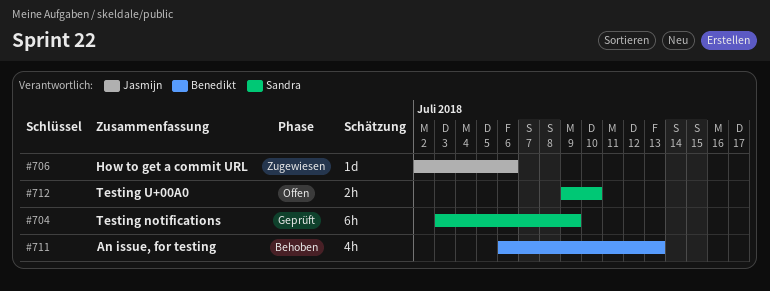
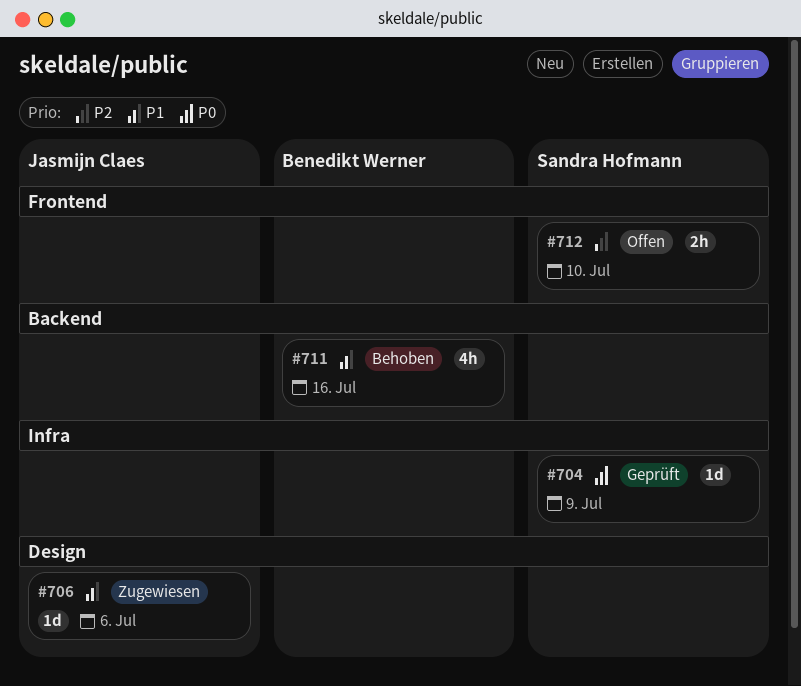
#704, estimate: 6h -> 1d
#711, due: Jul 13 -> Jul 16

